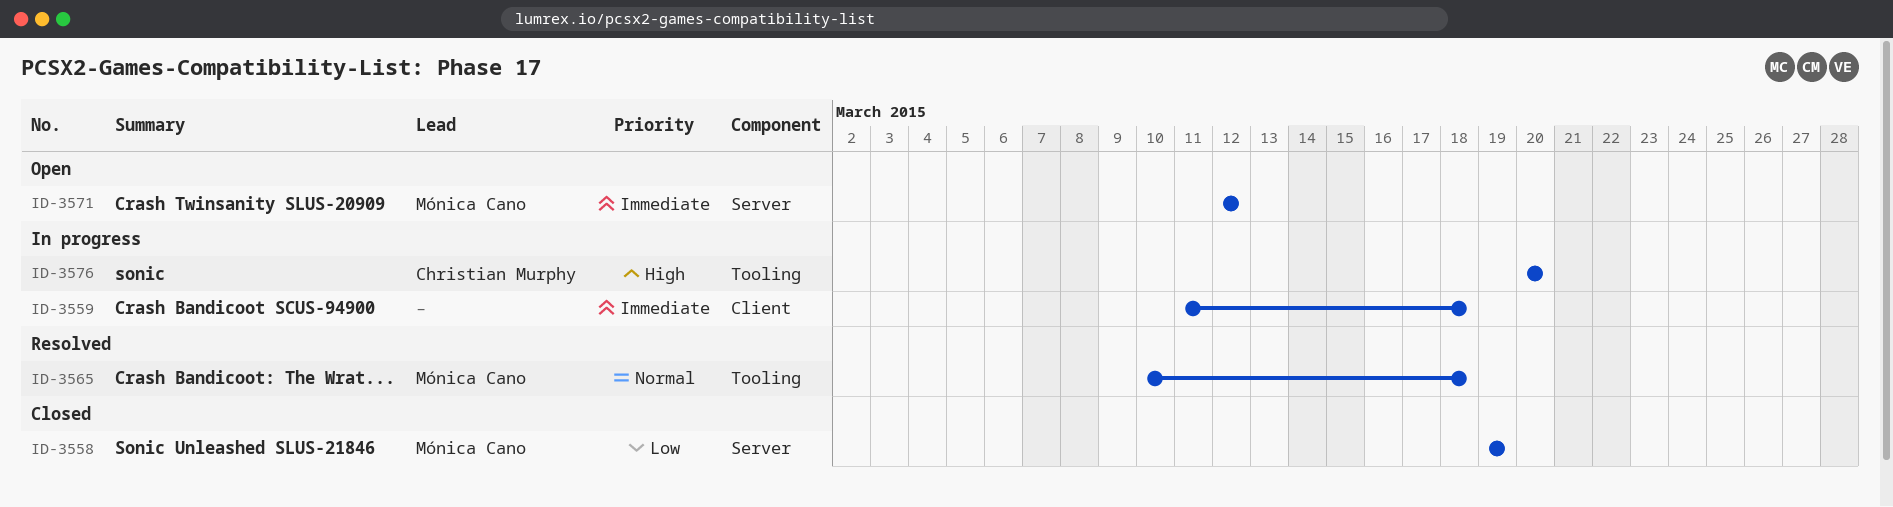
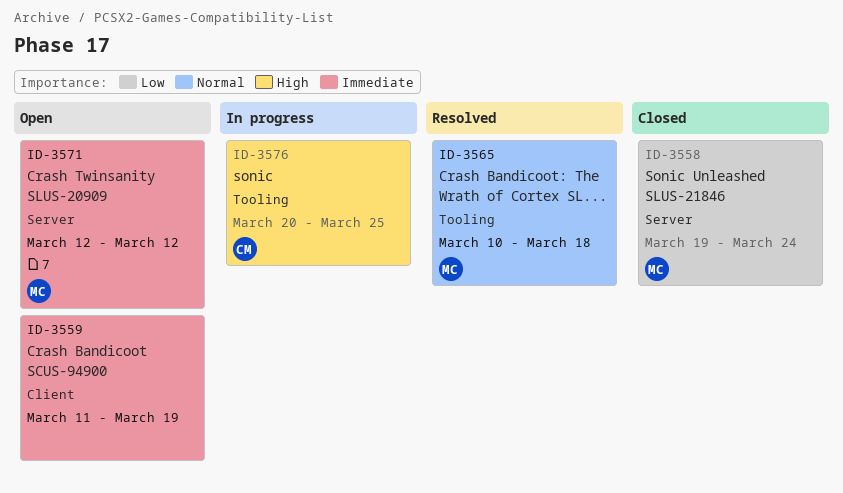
ID-3558, due: Mar 19 -> Mar 24
ID-3559, status: In progress -> Open
ID-3559, due: Mar 18 -> Mar 19
ID-3576, due: Mar 20 -> Mar 25

